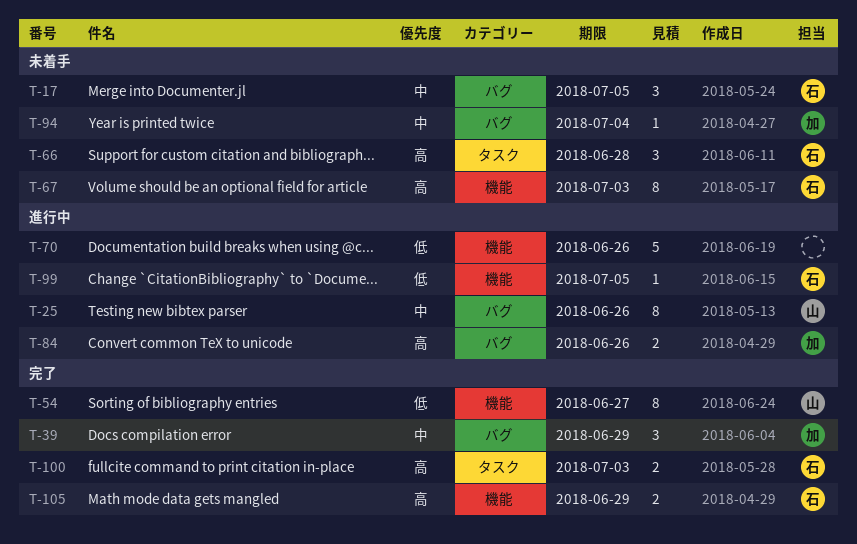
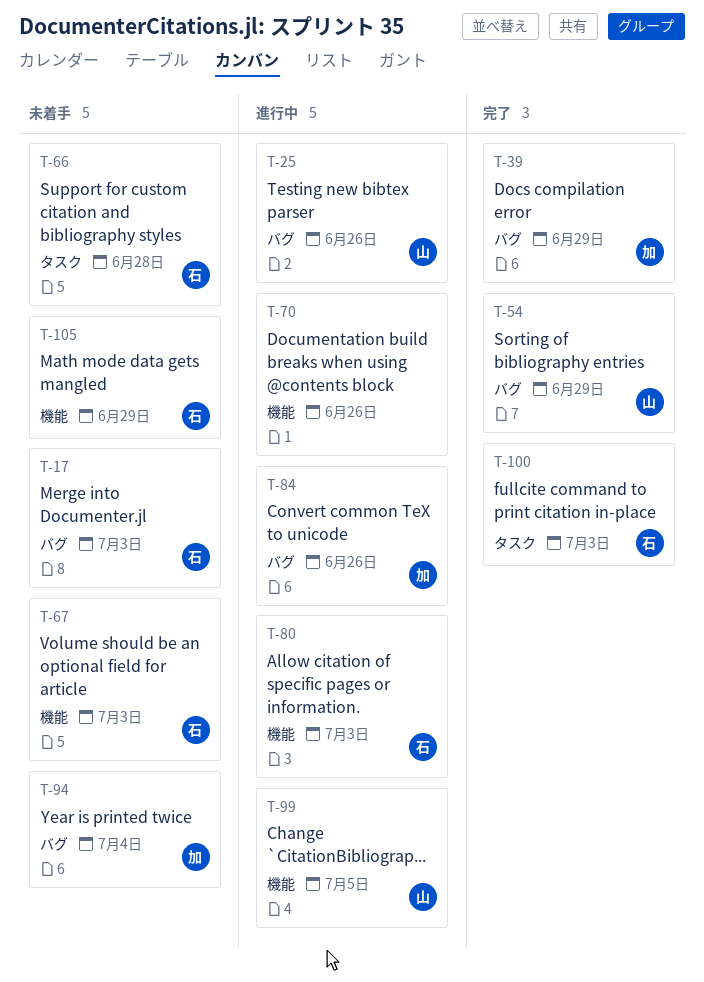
T-17, due: Jul 5 -> Jul 3
T-54, label: 機能 -> バグ
T-54, due: Jun 27 -> Jun 29
T-80: none -> present
T-99, owner: 石 -> 山
T-105, status: 完了 -> 未着手

